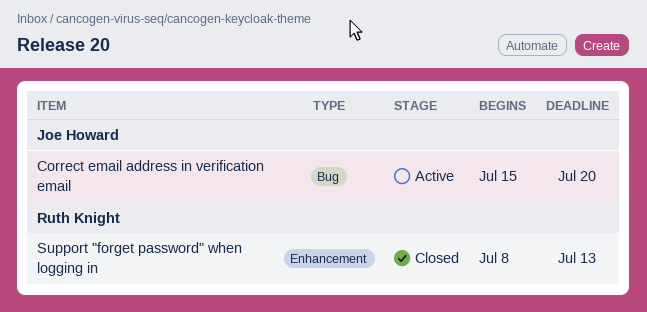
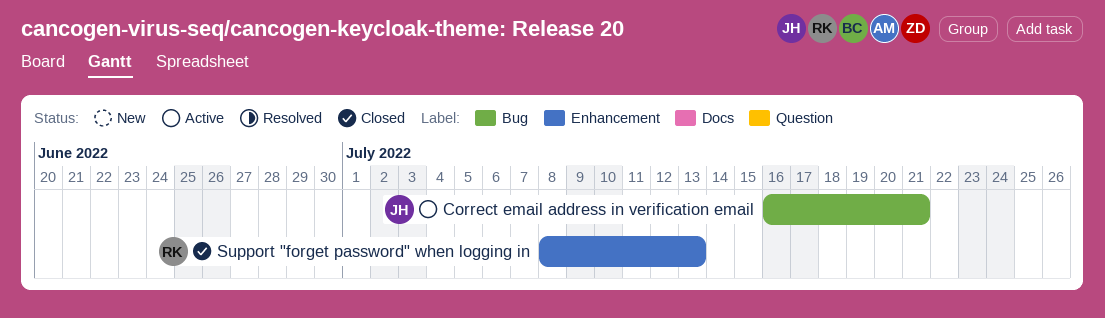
Correct email address in verification email, start: Jul 15 -> Jul 16
Correct email address in verification email, due: Jul 20 -> Jul 21

